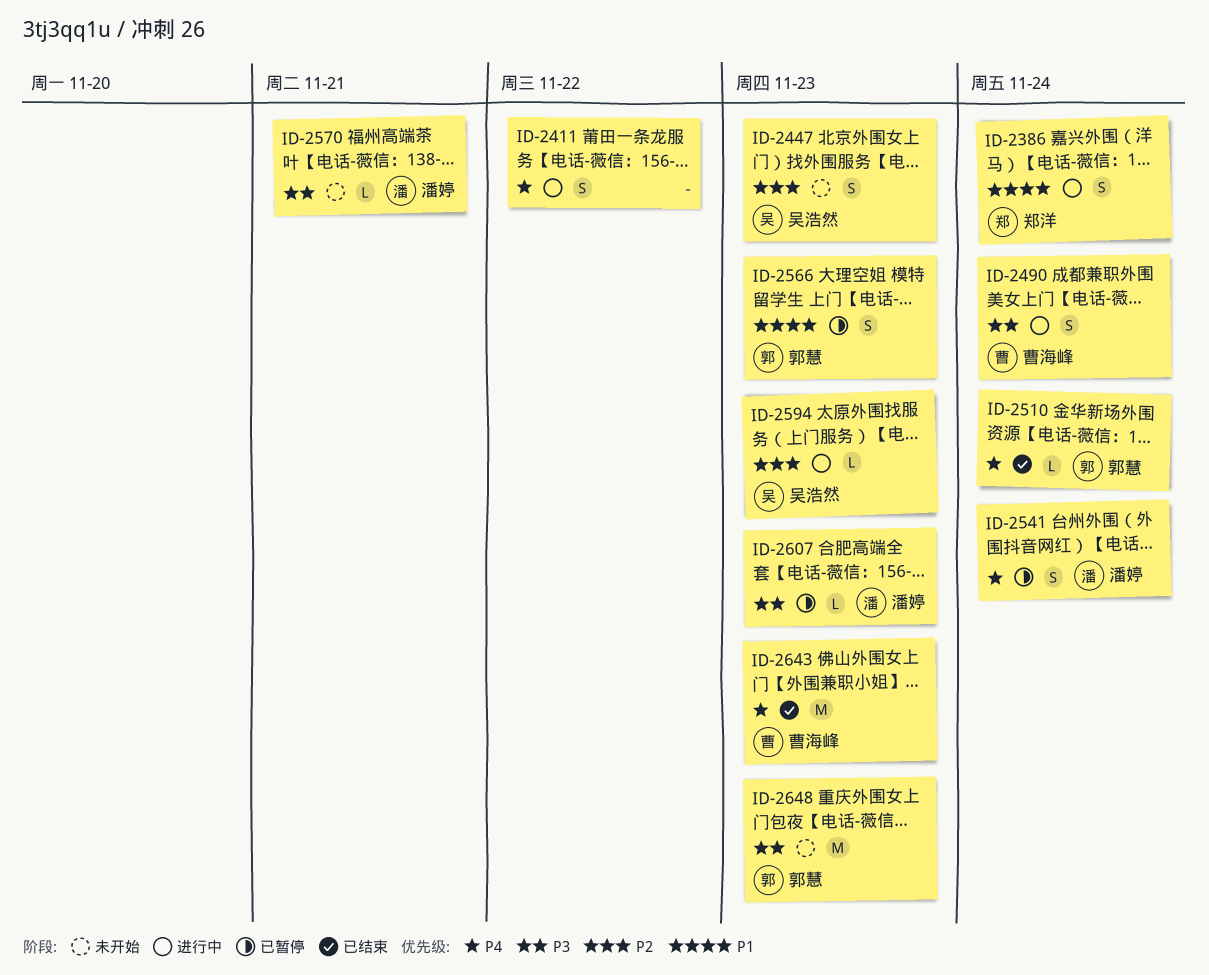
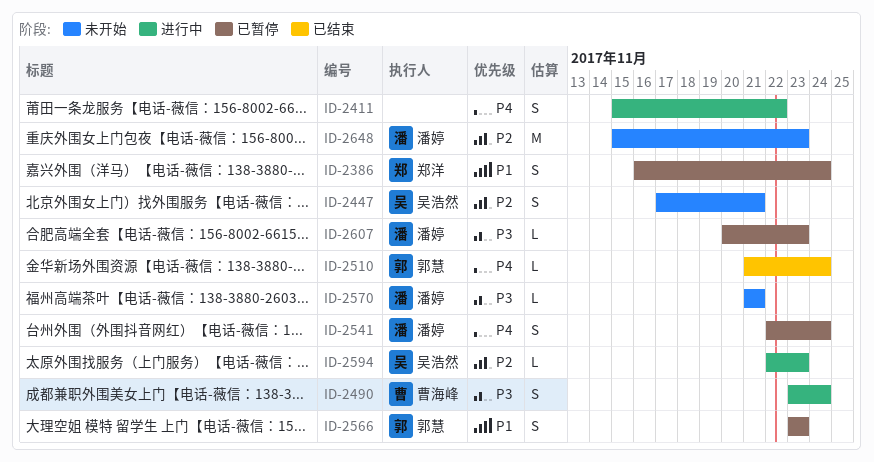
ID-2386, status: 进行中 -> 已暂停
ID-2447, due: Nov 23 -> Nov 21
ID-2643: present -> none
ID-2648, owner: 郭慧 -> 潘婷
ID-2648, priority: P3 -> P2

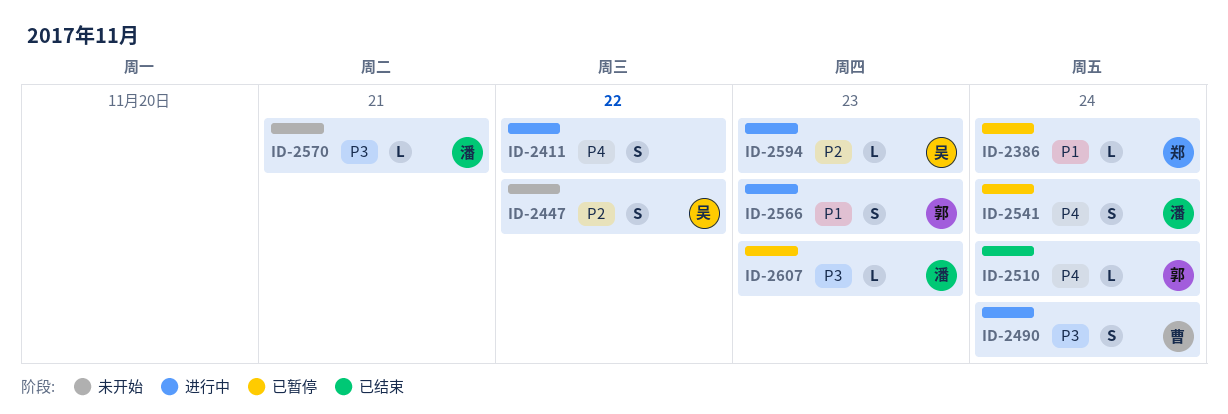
ID-2386, estimate: S -> L
ID-2447, due: Nov 21 -> Nov 22
ID-2566, status: 已暂停 -> 进行中
ID-2648: present -> none

